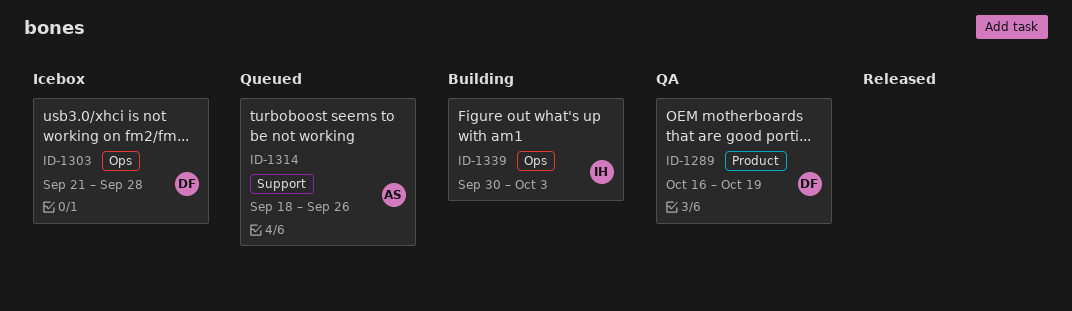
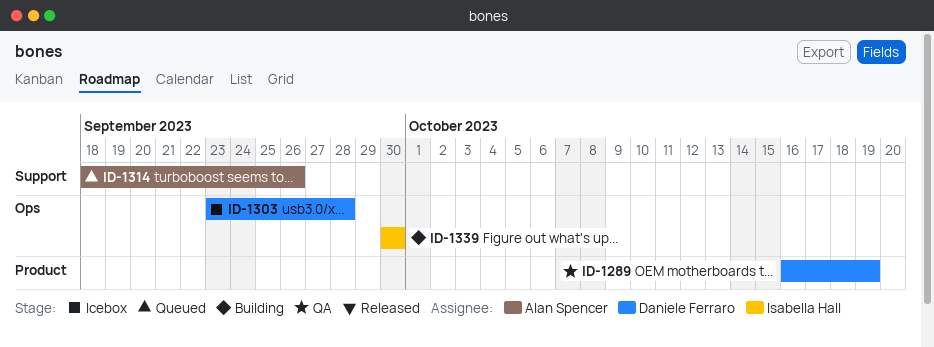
ID-1303, start: Sep 21 -> Sep 23
ID-1339, due: Oct 3 -> Sep 30

